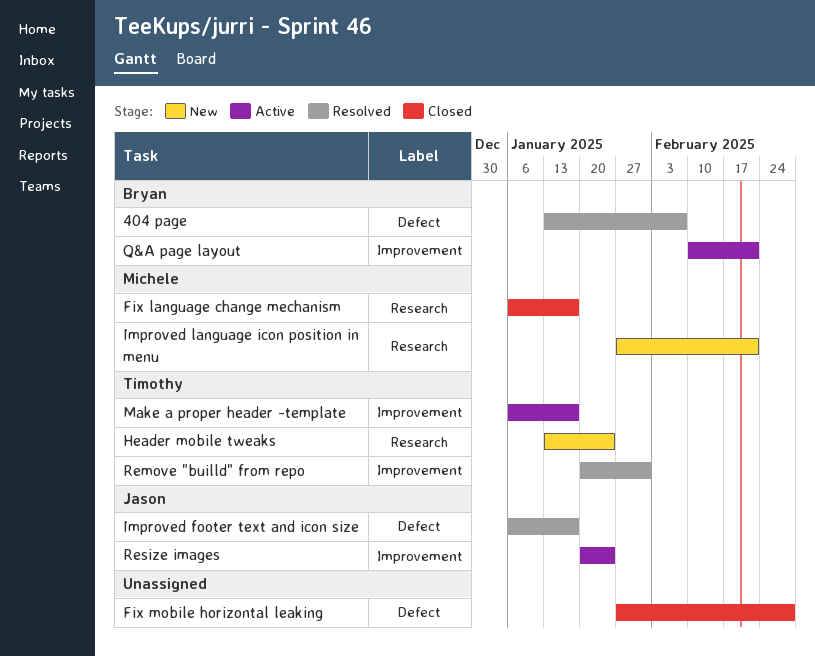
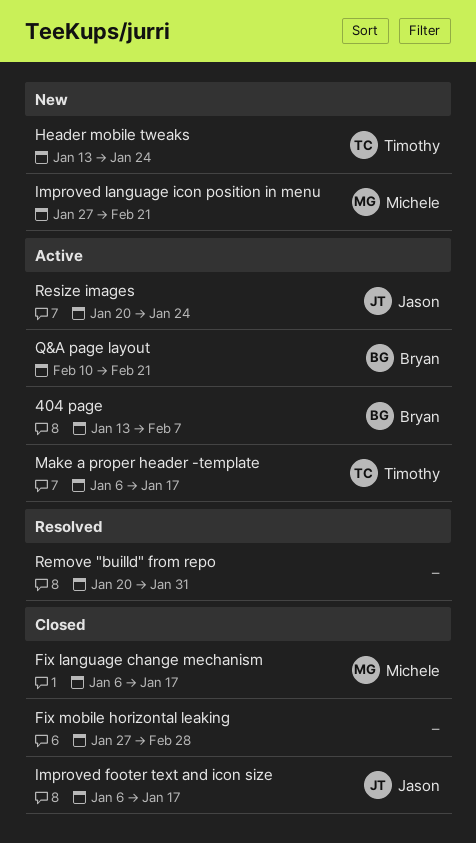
404 page, status: Resolved -> Active
Improved footer text and icon size, status: Resolved -> Closed
Remove "builld" from repo, owner: Timothy -> none

